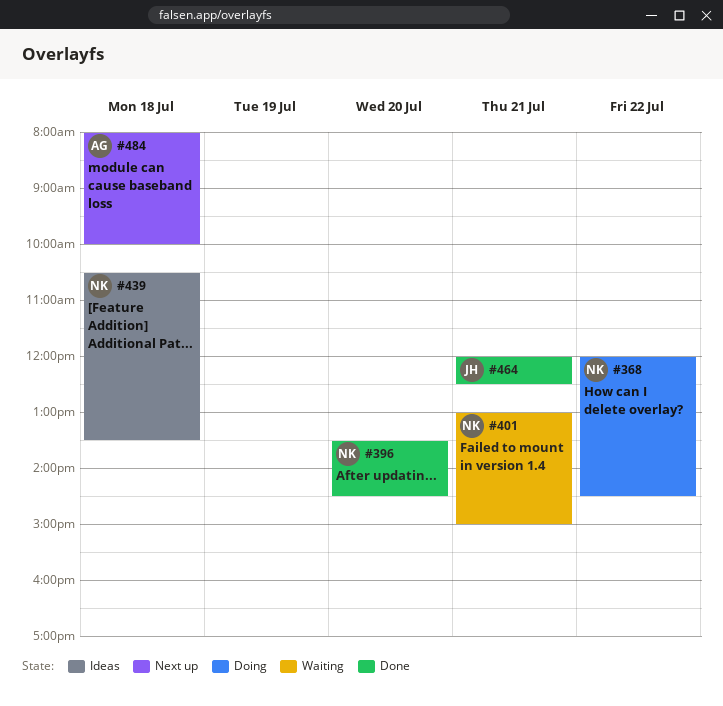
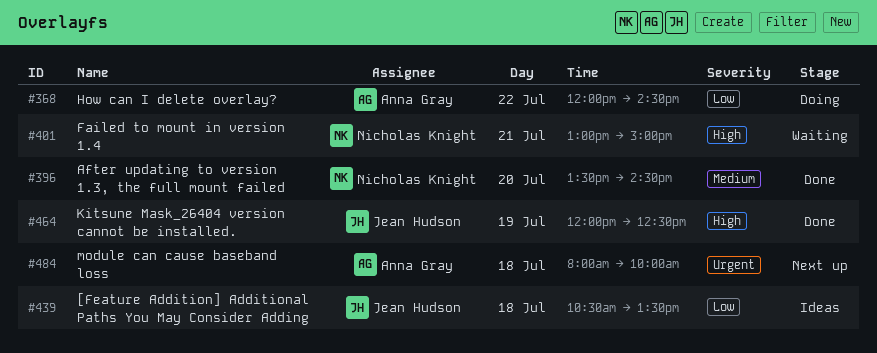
#368, owner: Nicholas Knight -> Anna Gray
#439, owner: Nicholas Knight -> Jean Hudson
#464, day: Jul 21 -> Jul 19

